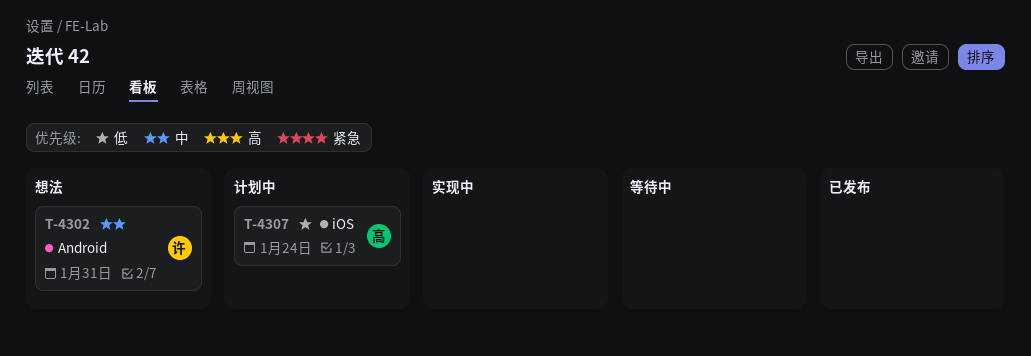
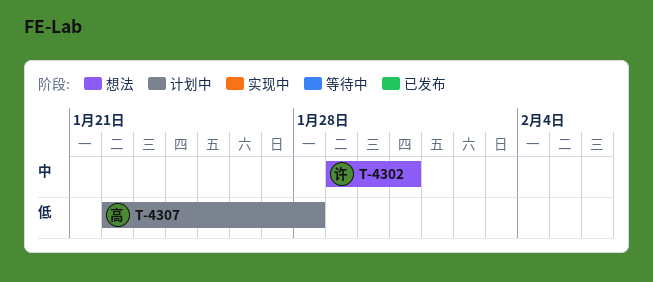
T-4307, due: Jan 24 -> Jan 28

